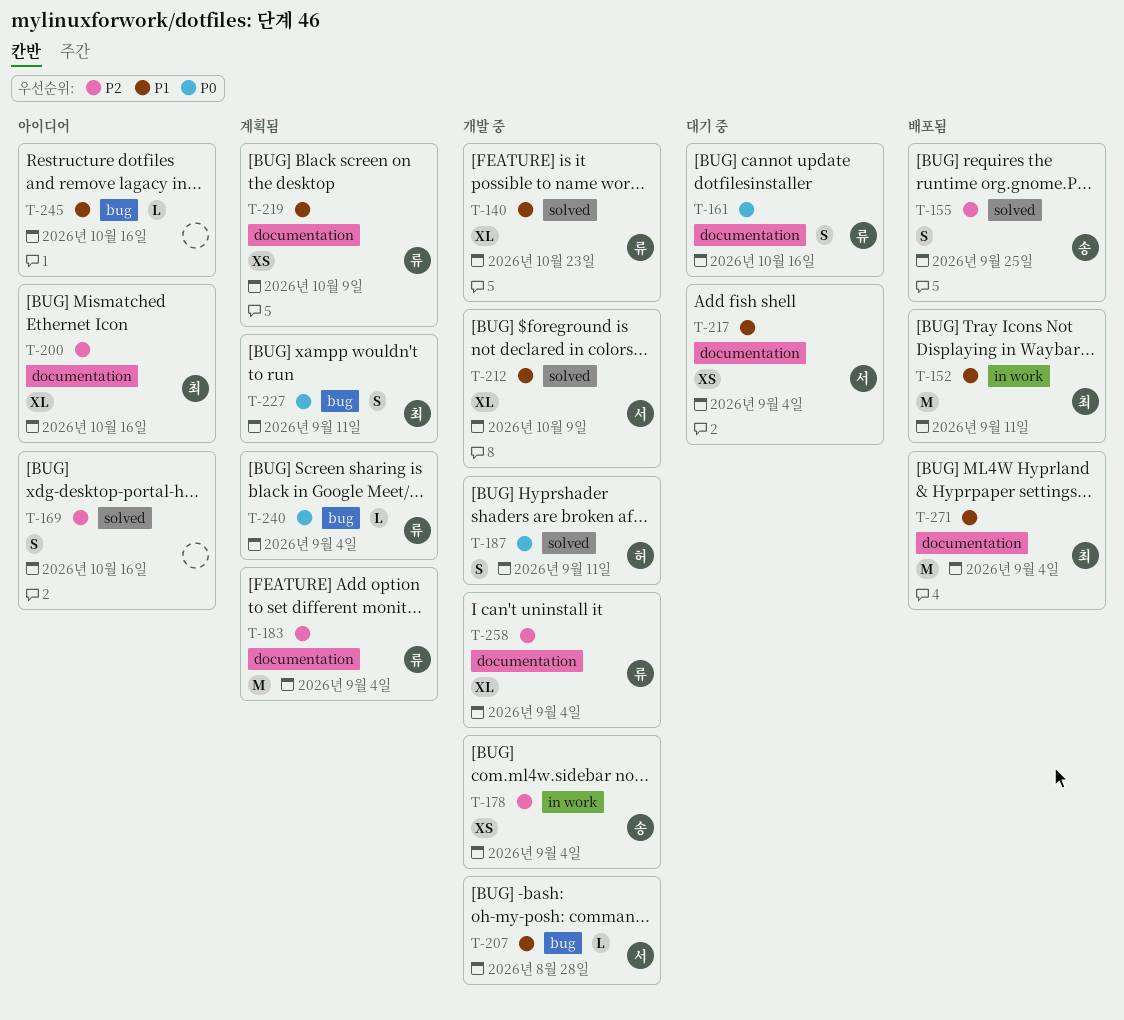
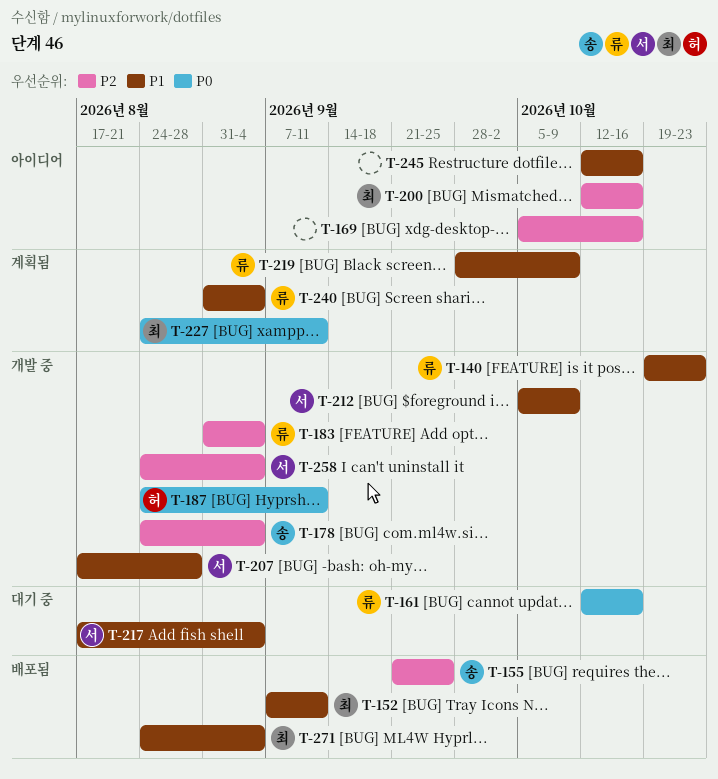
T-183, status: 계획됨 -> 개발 중
T-240, priority: P0 -> P1
T-258, owner: 류 -> 서

